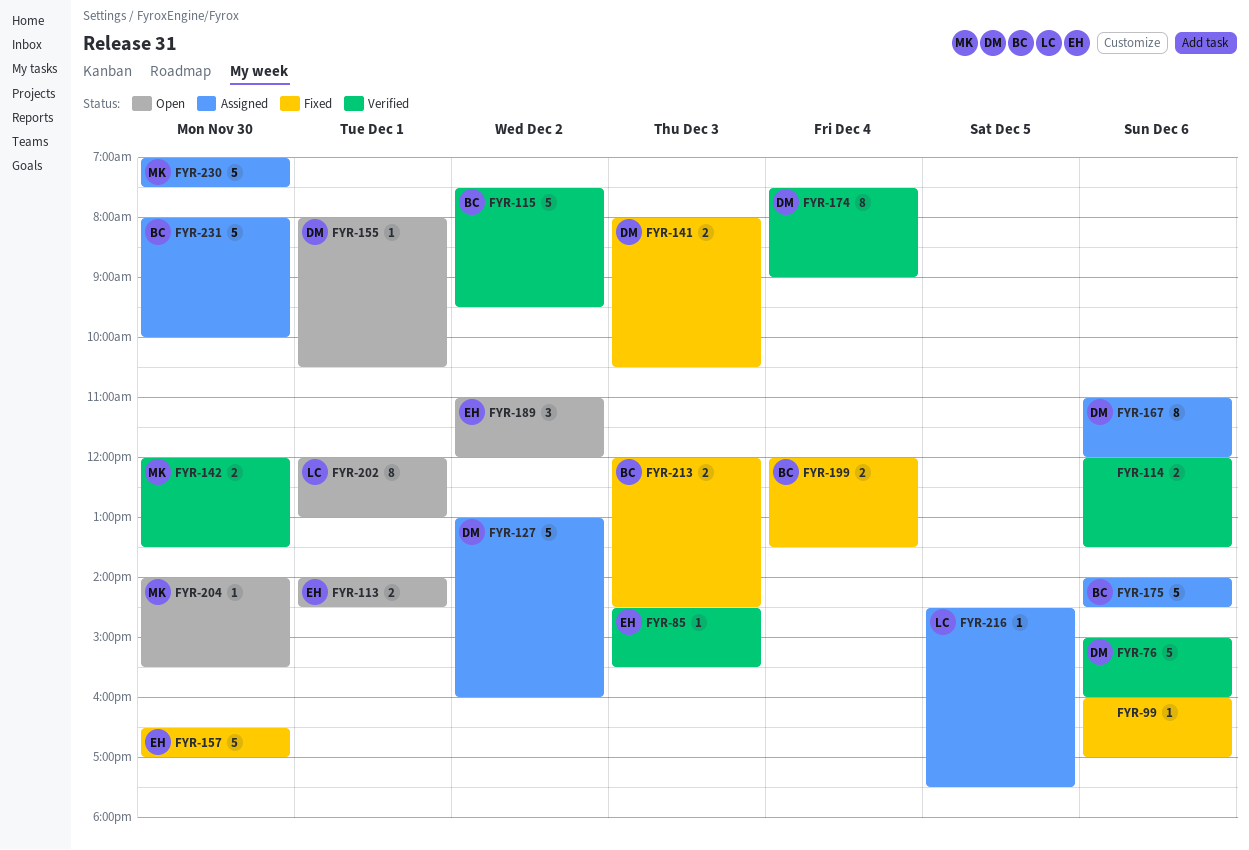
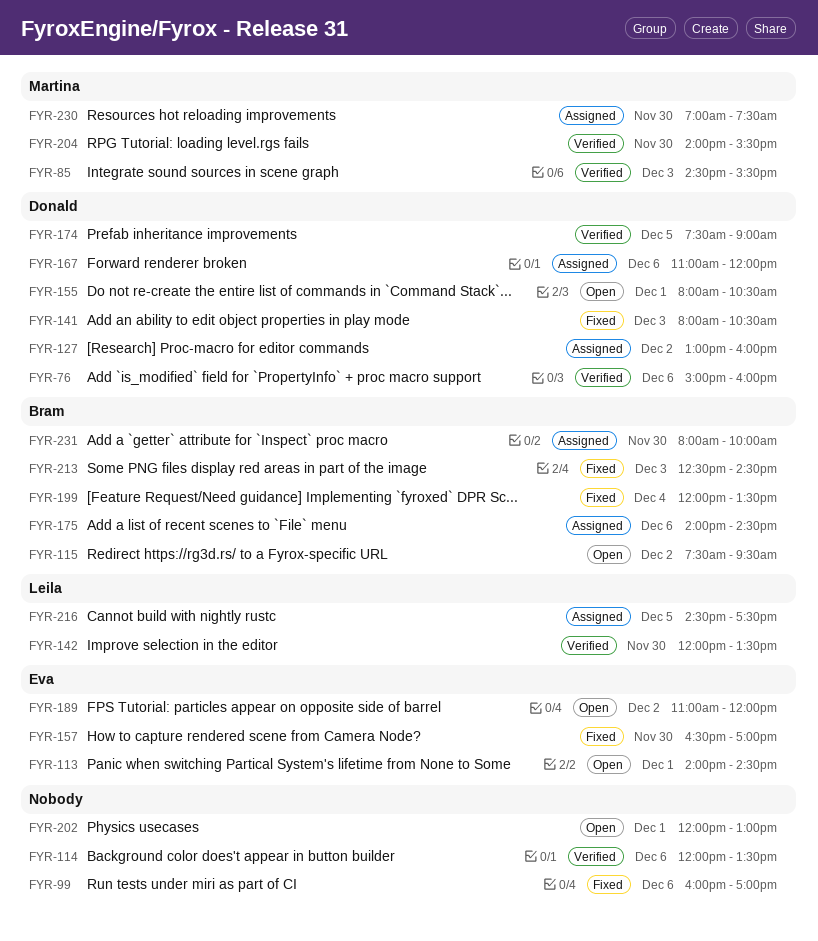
FYR-85, owner: Eva -> Martina
FYR-115, status: Verified -> Open
FYR-142, owner: Martina -> Leila
FYR-174, day: Dec 4 -> Dec 5
FYR-202, owner: Leila -> none
FYR-204, status: Open -> Verified
FYR-213, begins: 12:00 -> 12:30

